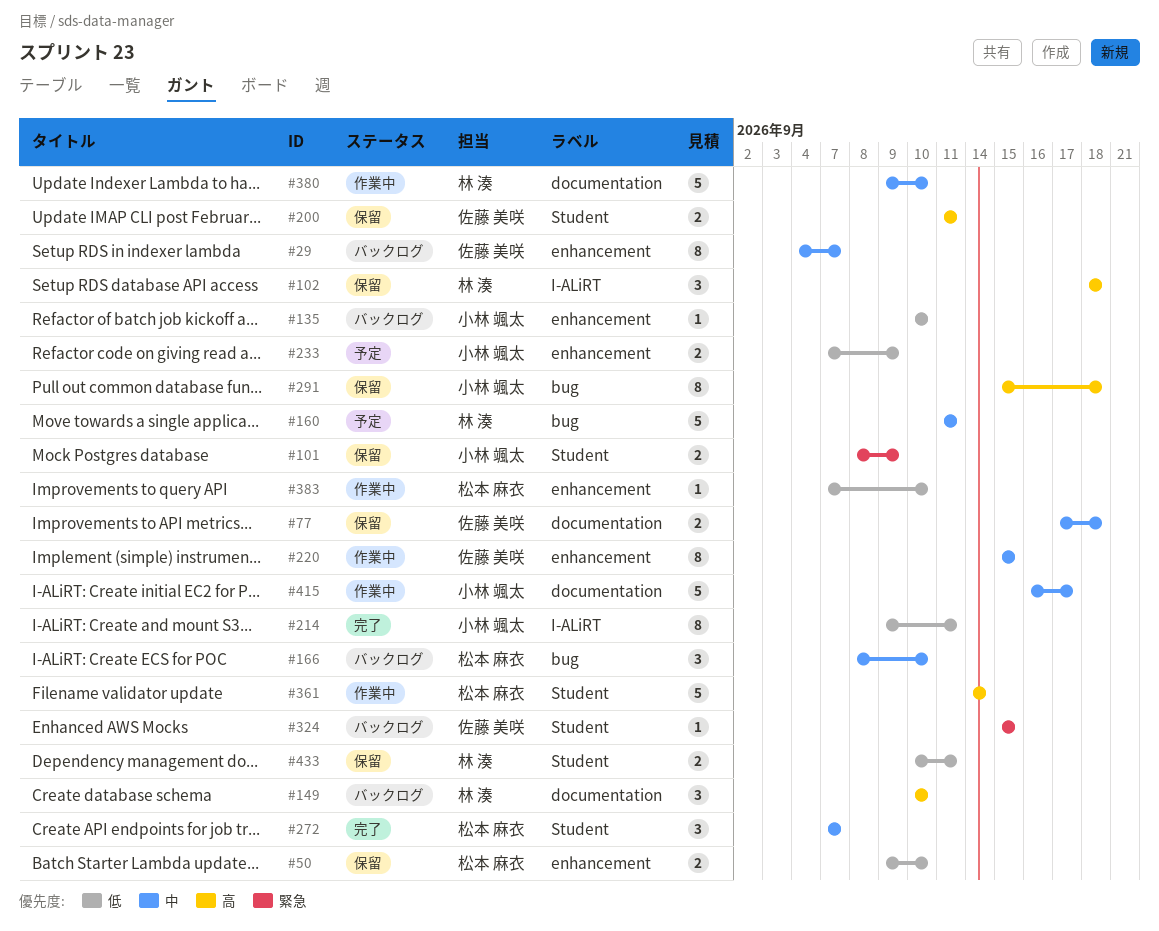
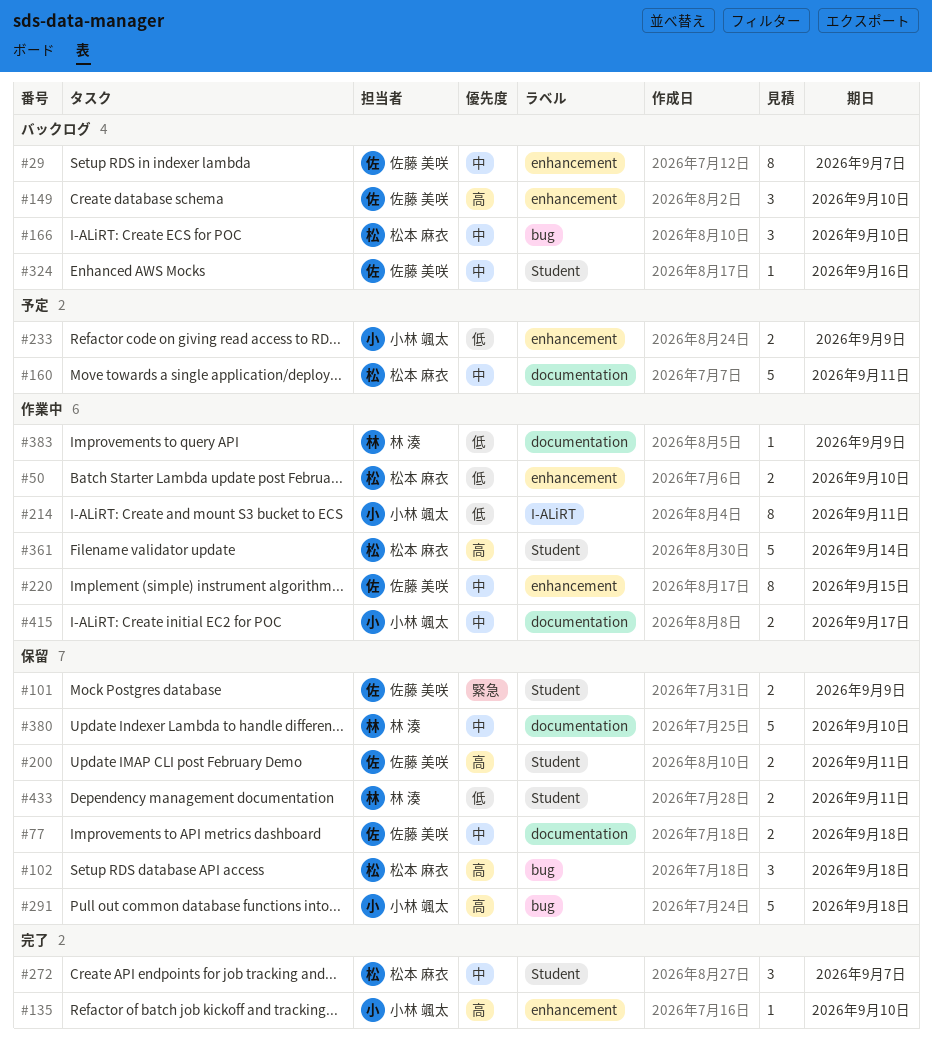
#50, status: 保留 -> 作業中
#101, owner: 小林 颯太 -> 佐藤 美咲
#102, owner: 林 湊 -> 松本 麻衣
#102, label: I-ALiRT -> bug
#135, status: バックログ -> 完了
#135, priority: 低 -> 高
#149, owner: 林 湊 -> 佐藤 美咲
#149, label: documentation -> enhancement
#160, owner: 林 湊 -> 松本 麻衣
#160, label: bug -> documentation
#214, status: 完了 -> 作業中
#291, estimate: 8 -> 5
#324, priority: 緊急 -> 中
#324, due: Sep 15 -> Sep 16
#380, status: 作業中 -> 保留
#383, owner: 松本 麻衣 -> 林 湊
#383, label: enhancement -> documentation
#383, due: Sep 10 -> Sep 9
#415, estimate: 5 -> 2

